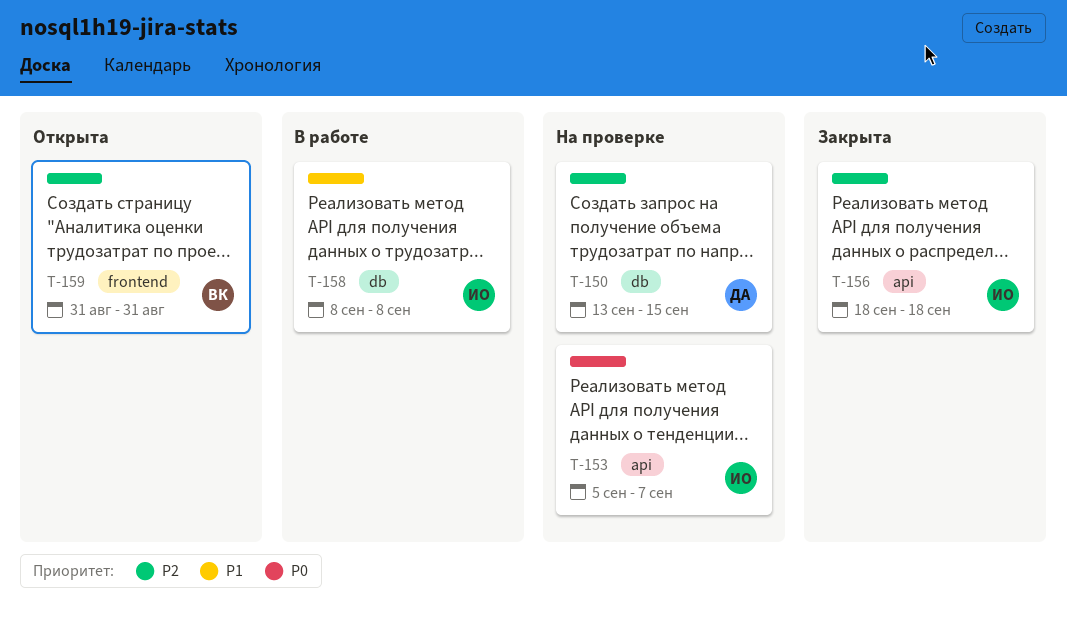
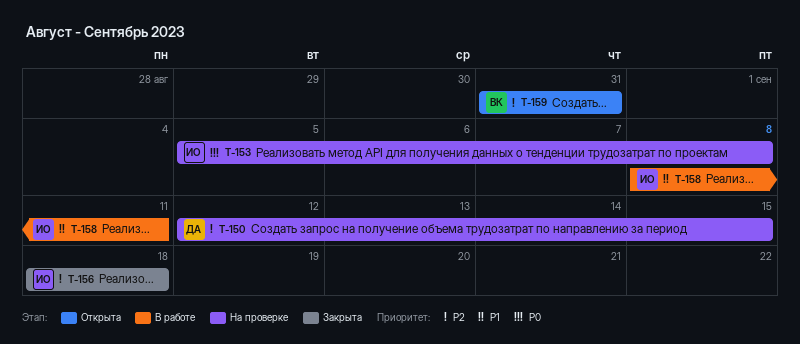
T-150, start: Sep 13 -> Sep 12
T-153, due: Sep 7 -> Sep 8
T-158, due: Sep 8 -> Sep 11

